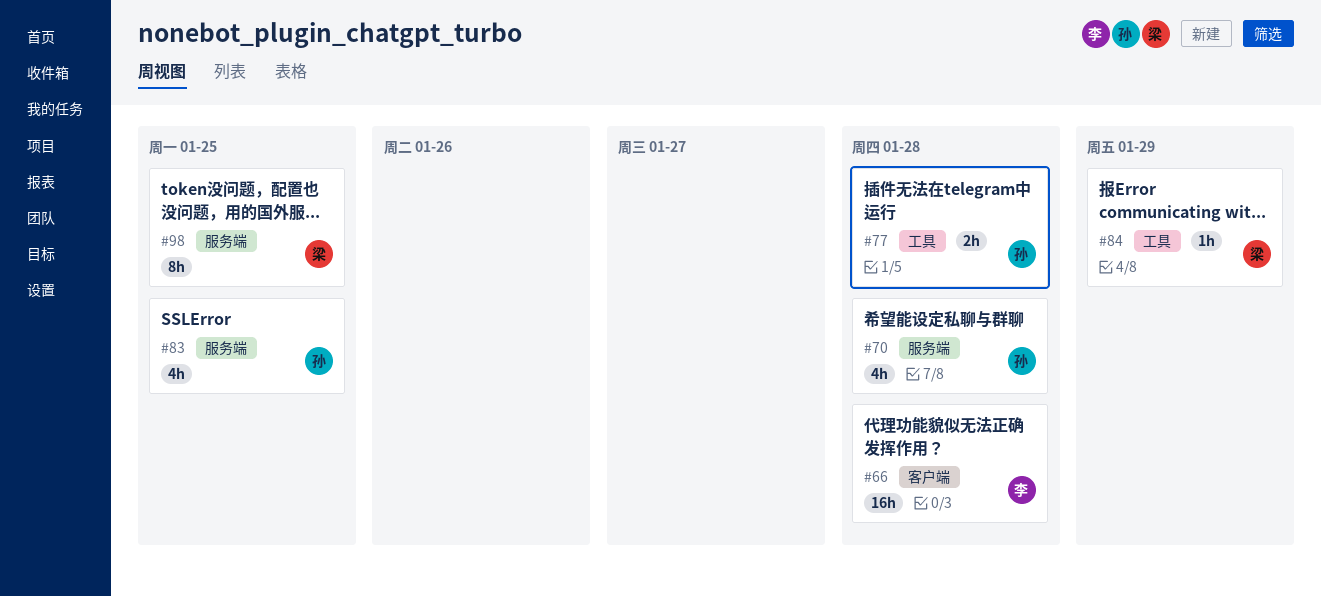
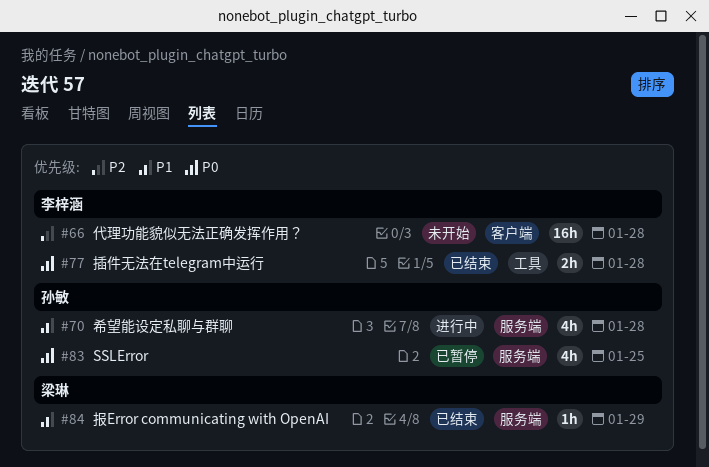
#77, owner: 孙敏 -> 李梓涵
#84, label: 工具 -> 服务端
#98: present -> none

